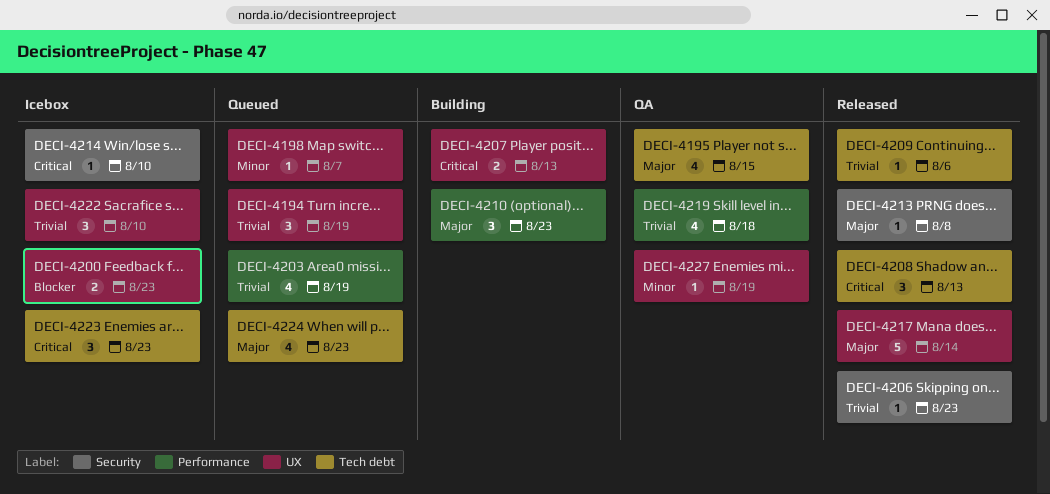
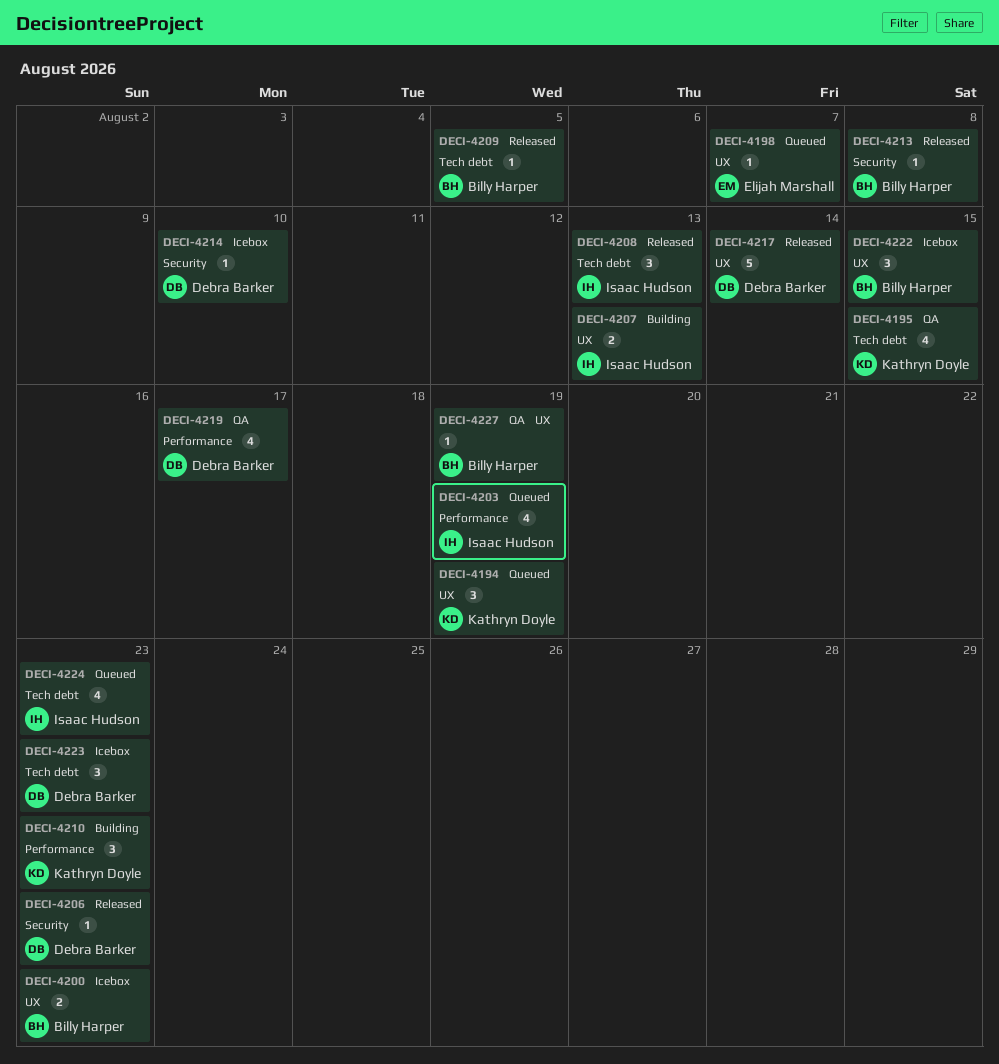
DECI-4209, due: Aug 6 -> Aug 5
DECI-4219, due: Aug 18 -> Aug 17
DECI-4222, due: Aug 10 -> Aug 15

